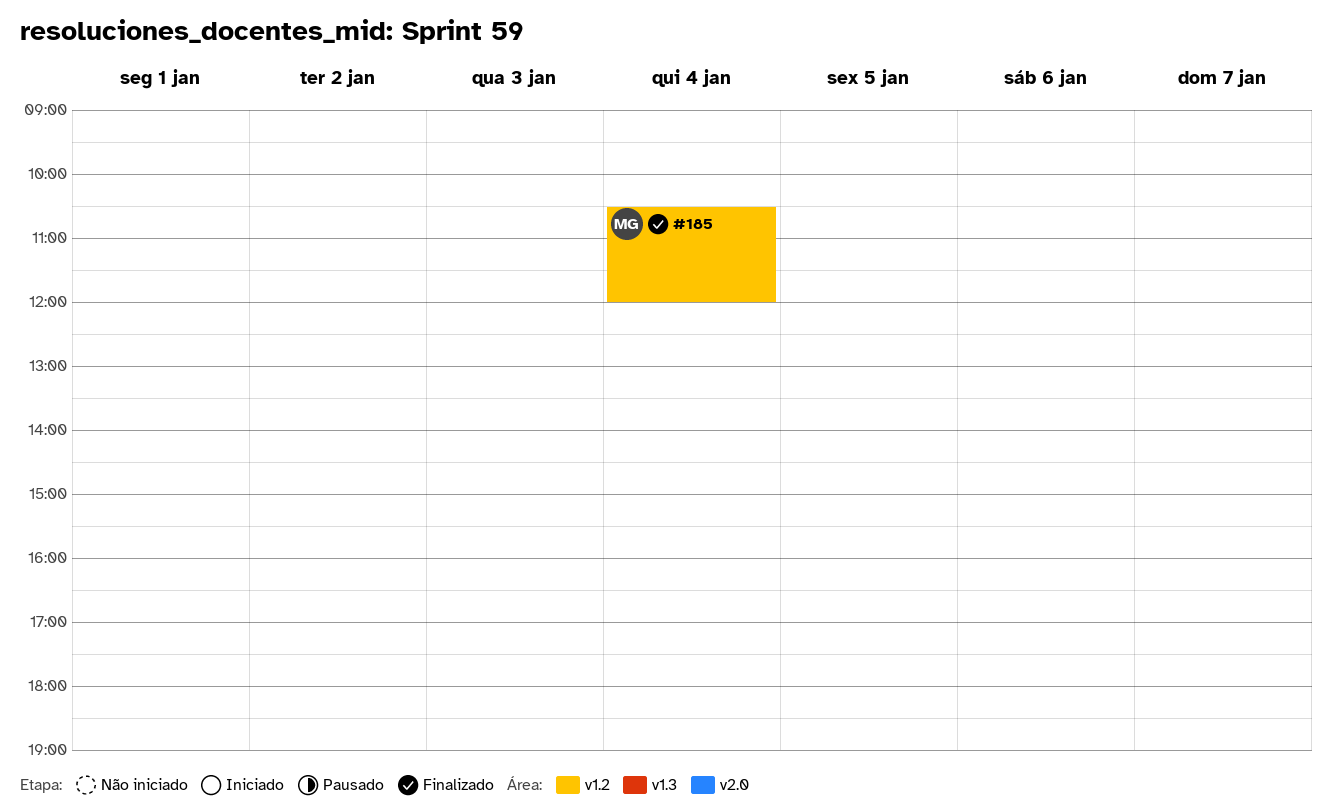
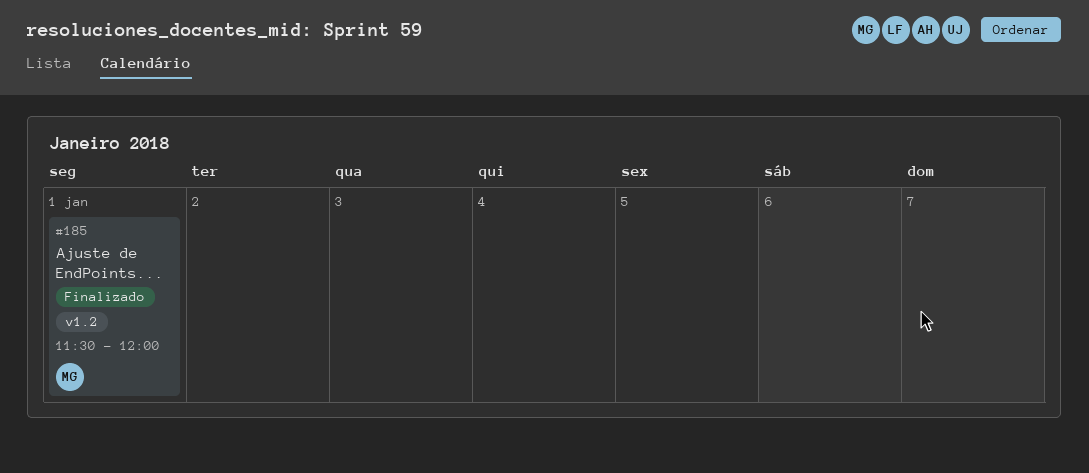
#185, day: Jan 4 -> Jan 1
#185, begins: 10:30 -> 11:30

